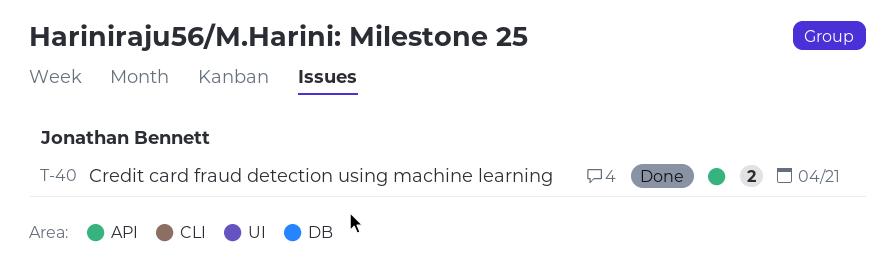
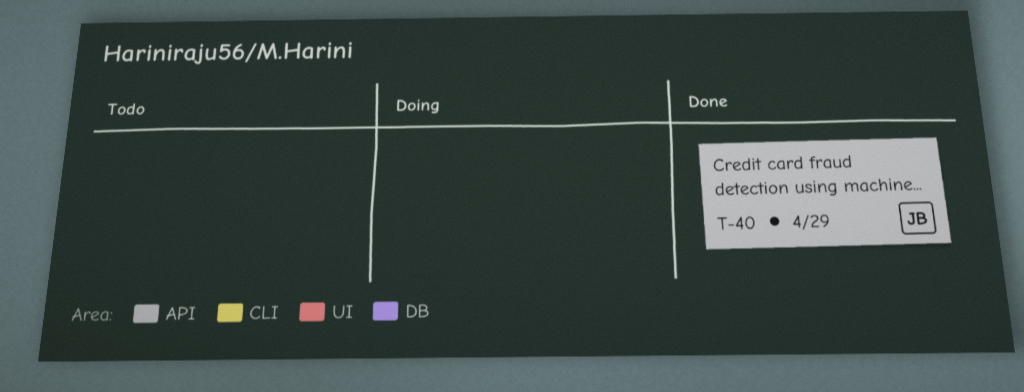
T-40, estimate: 2 -> 1
T-40, due: Apr 21 -> Apr 29

